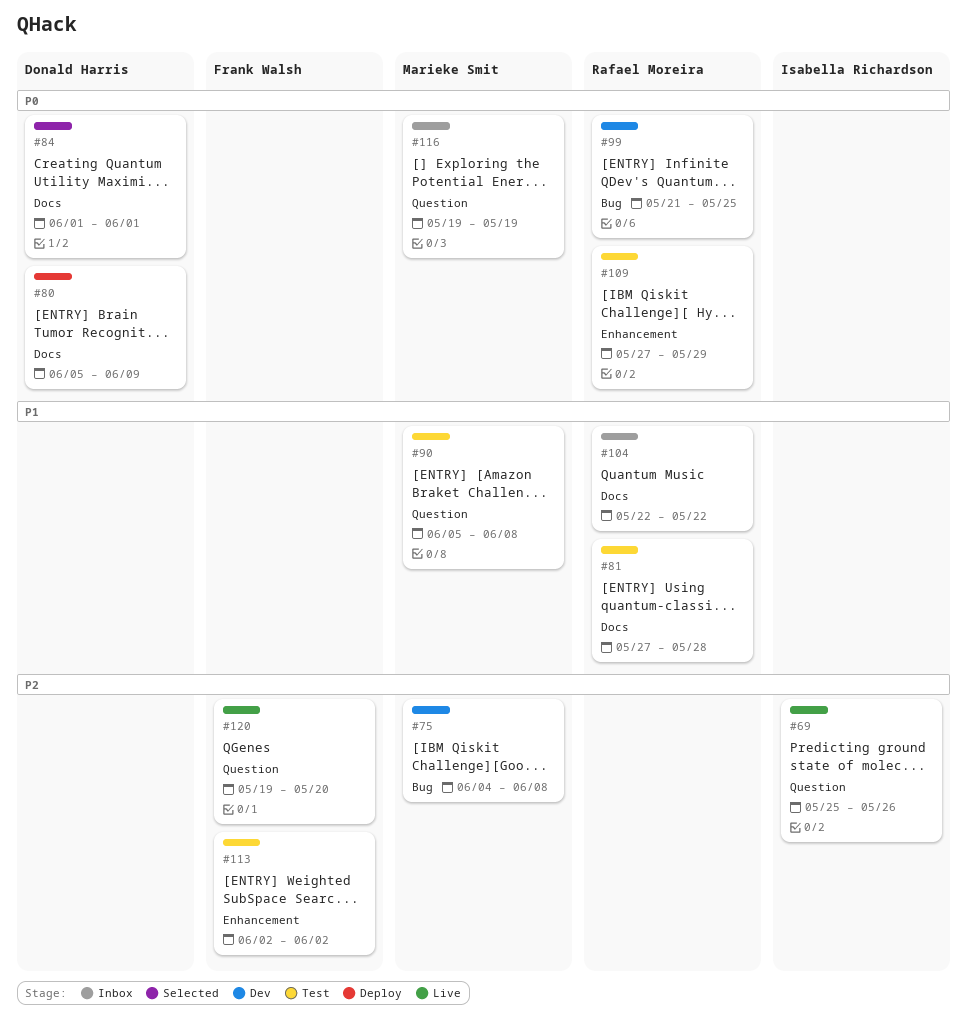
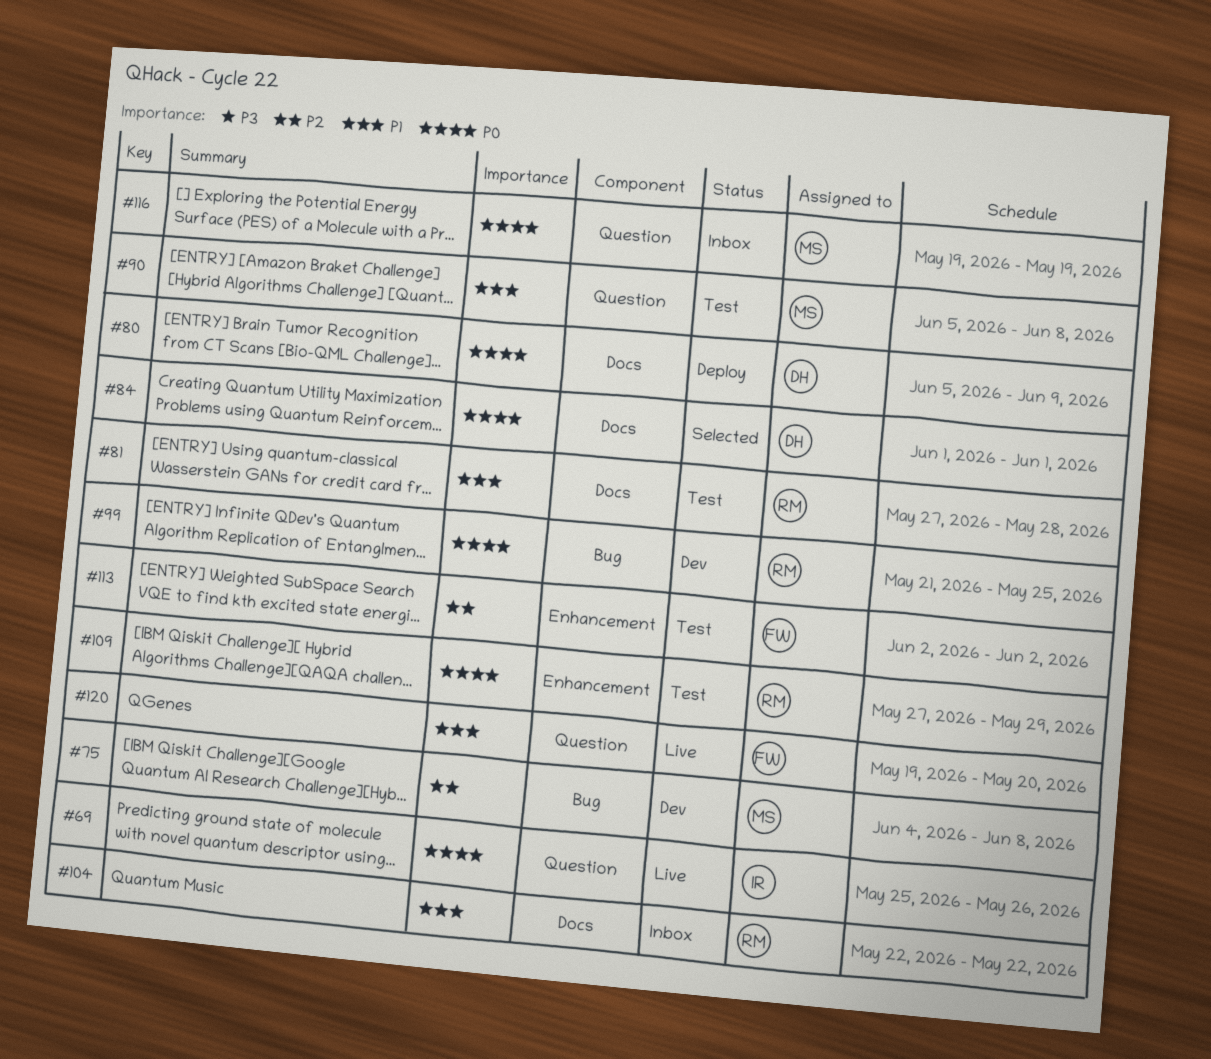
#69, priority: P2 -> P0
#120, priority: P2 -> P1

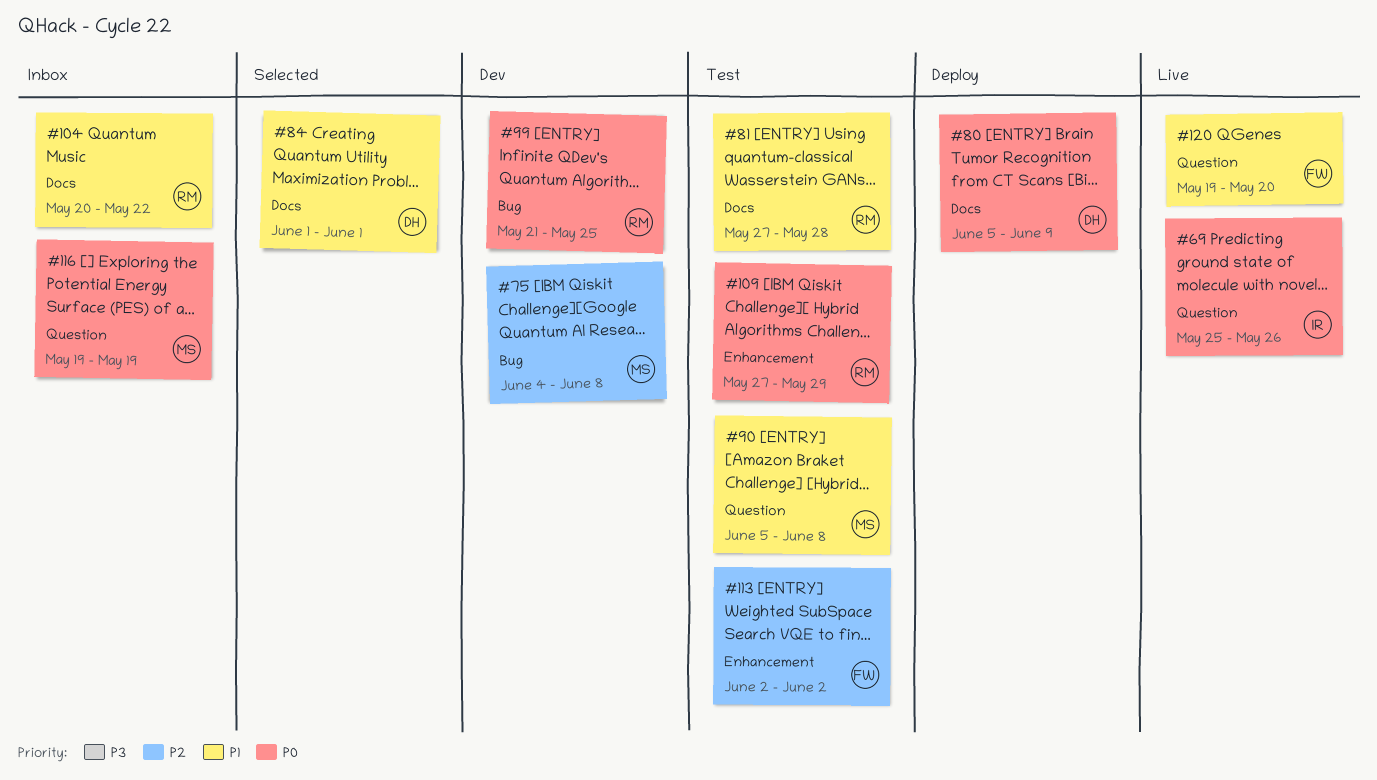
#84, priority: P0 -> P1
#104, start: May 22 -> May 20

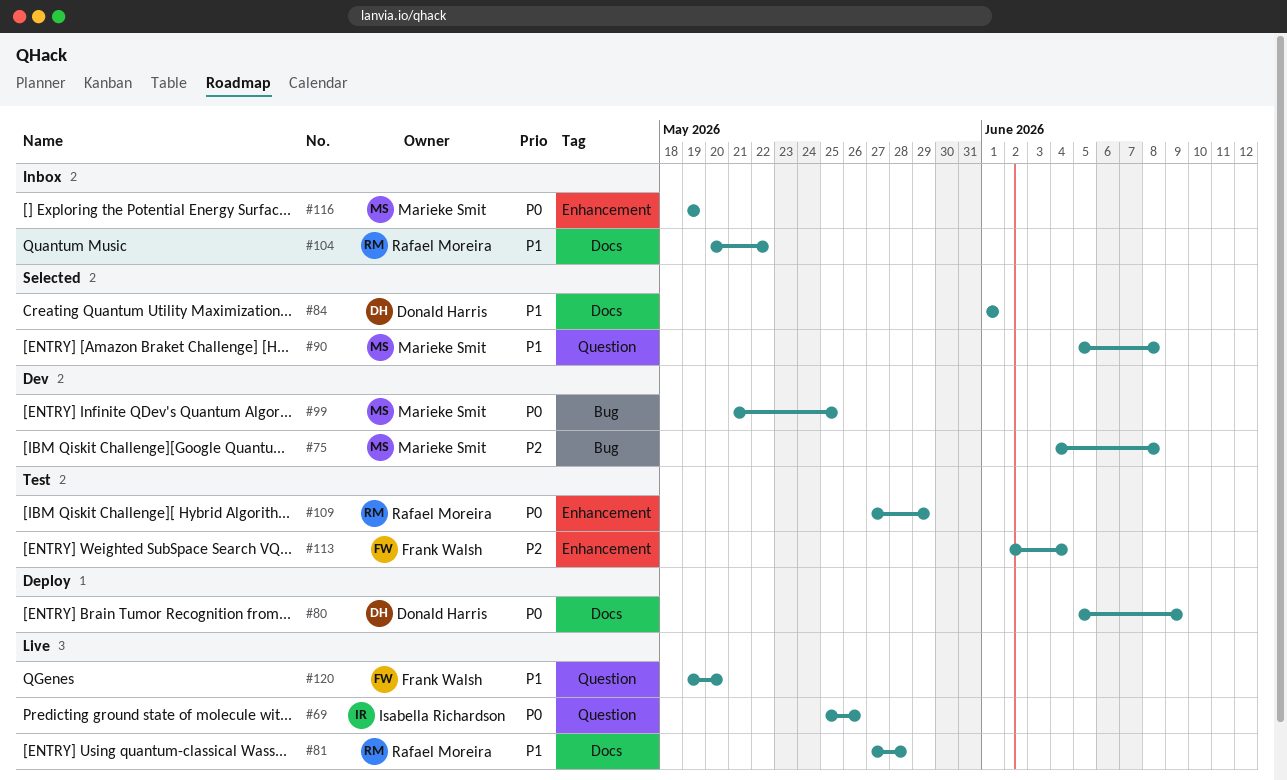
#81, status: Test -> Live
#90, status: Test -> Selected
#99, owner: Rafael Moreira -> Marieke Smit
#113, due: Jun 2 -> Jun 4
#116, label: Question -> Enhancement

